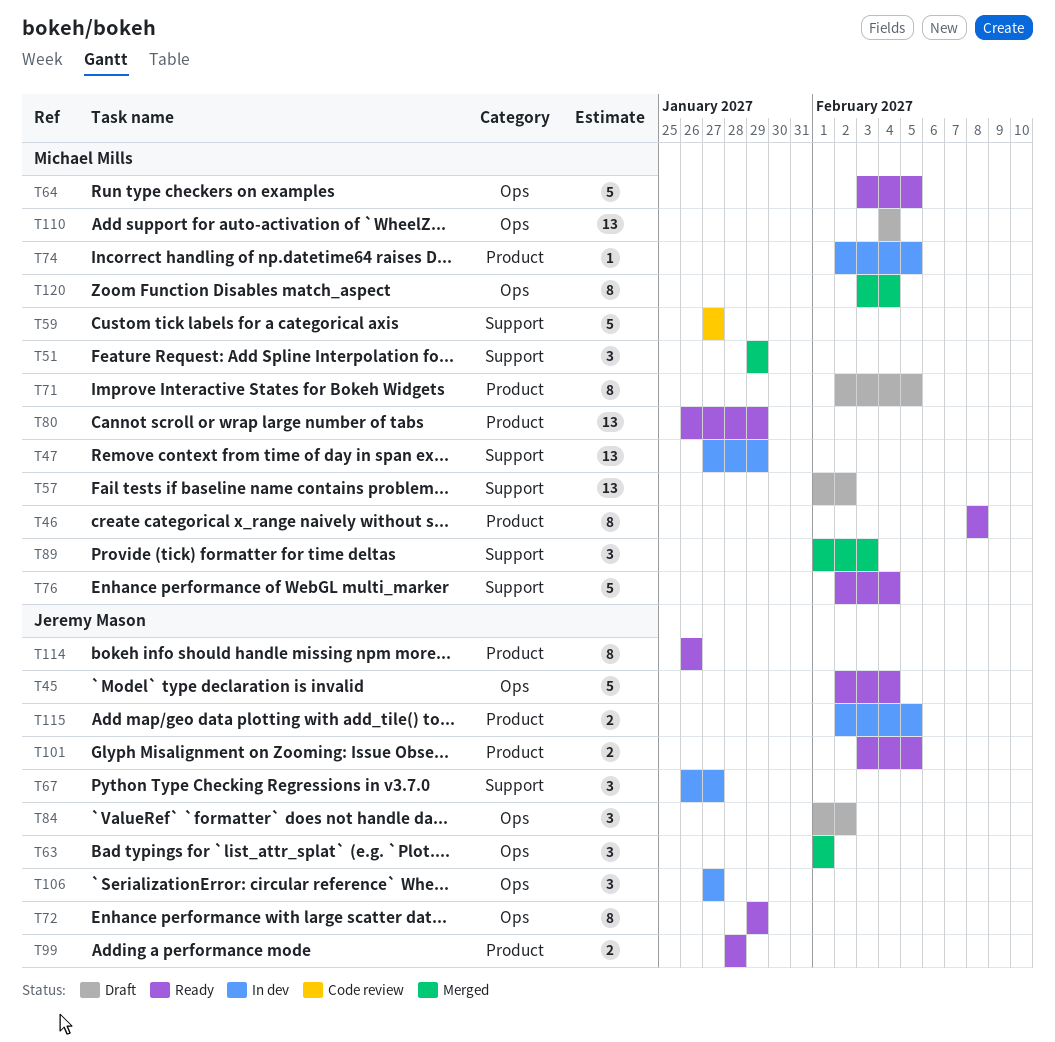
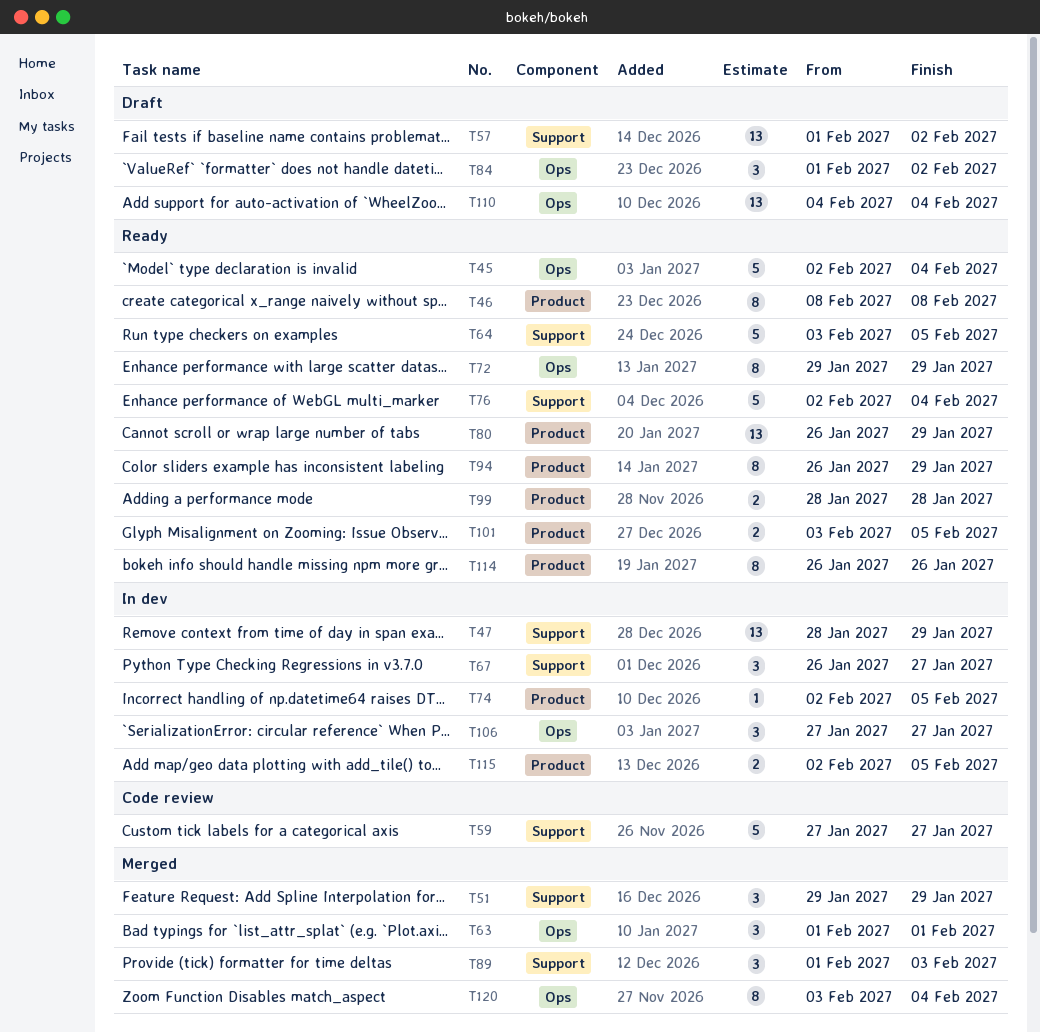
T47, start: Jan 27 -> Jan 28
T64, label: Ops -> Support
T71: present -> none
T94: none -> present

